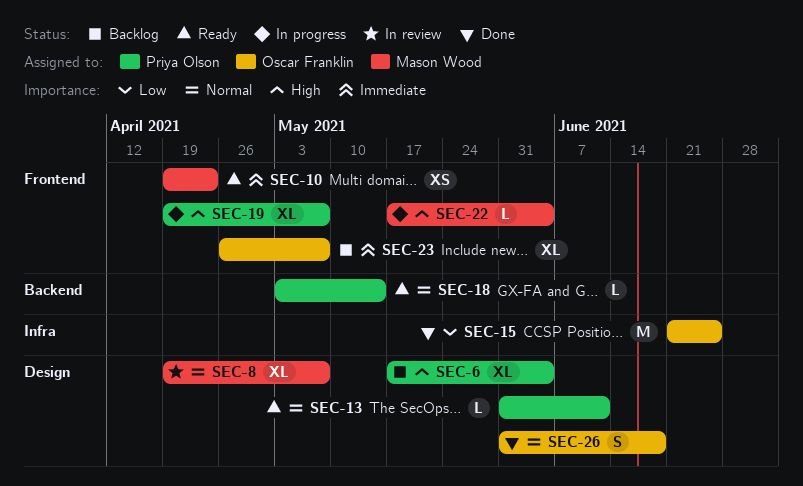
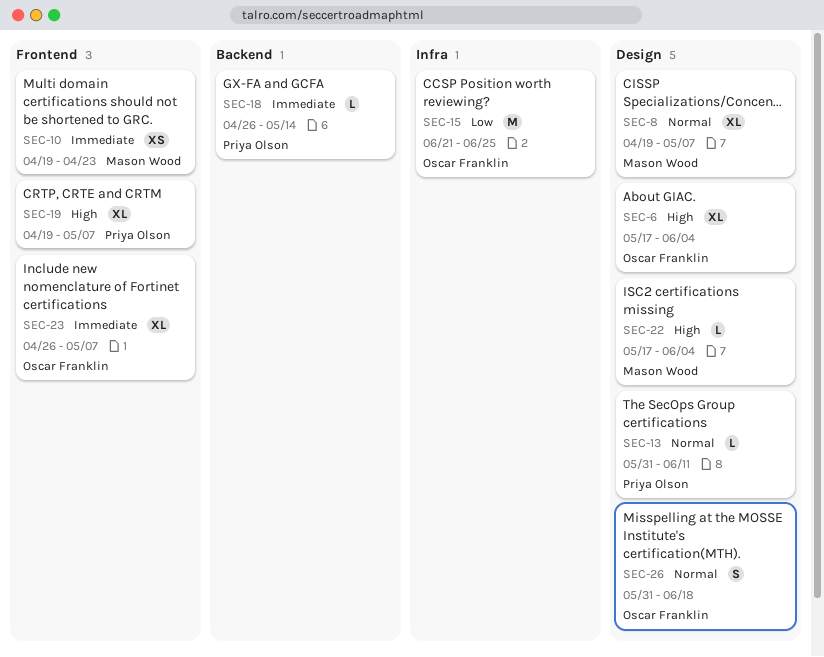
SEC-6, owner: Priya Olson -> Oscar Franklin
SEC-18, priority: Normal -> Immediate
SEC-18, start: May 3 -> Apr 26
SEC-22, label: Frontend -> Design

